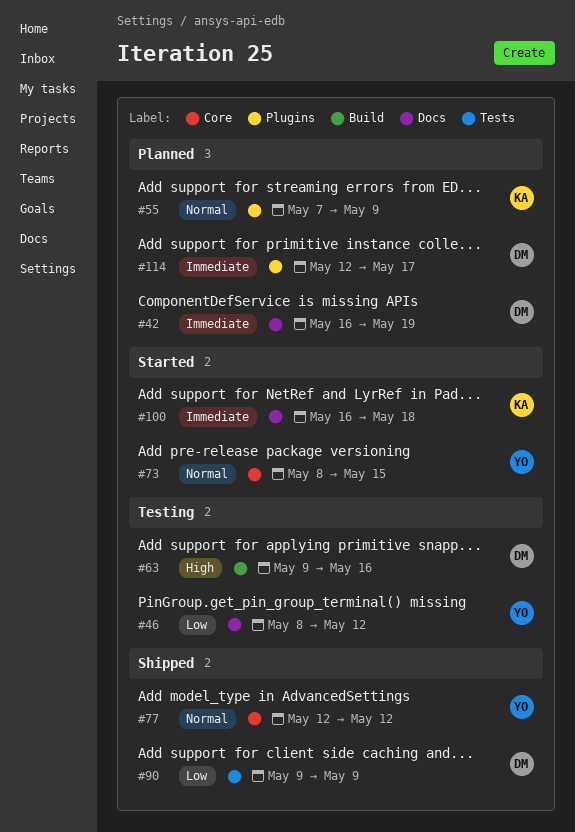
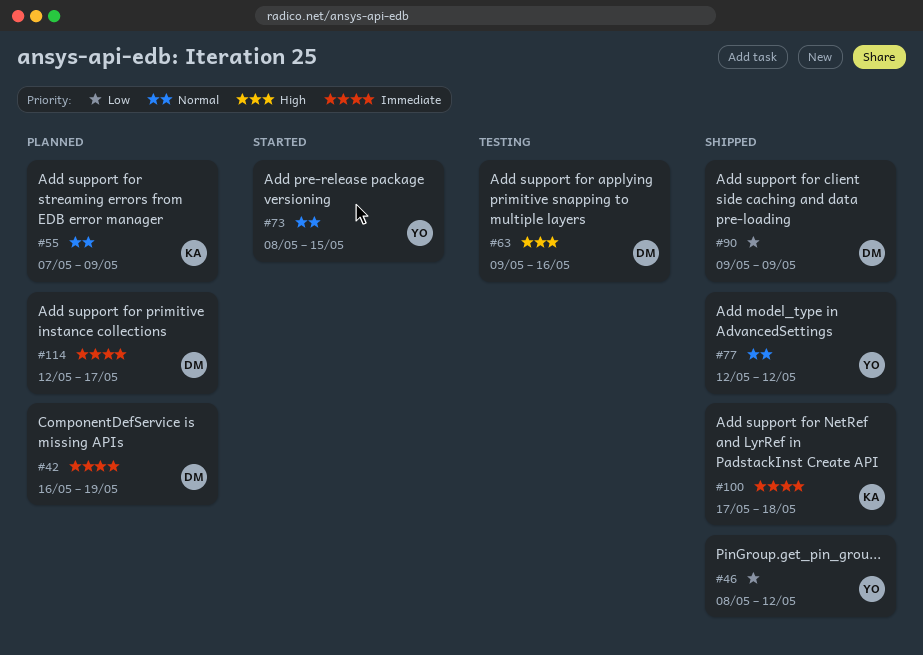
#46, status: Testing -> Shipped
#100, status: Started -> Shipped
#100, start: May 16 -> May 17

